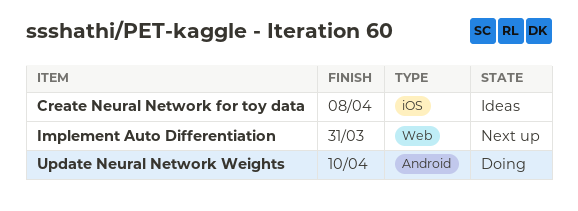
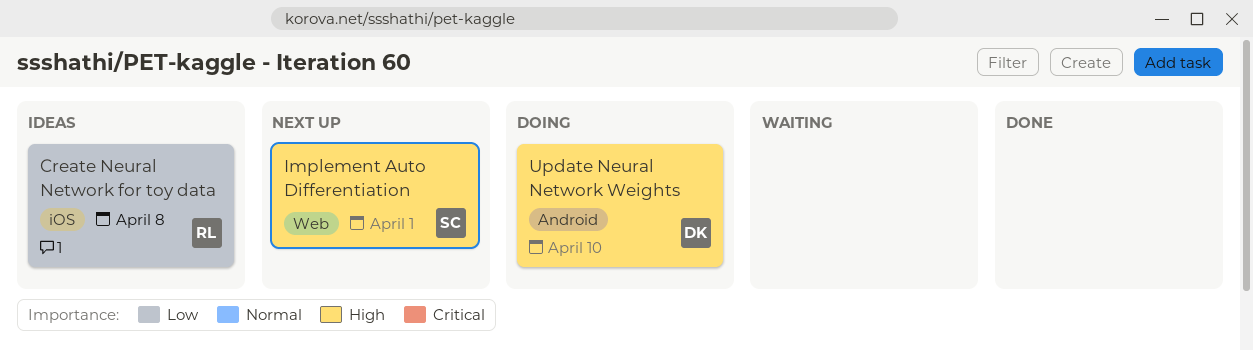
Implement Auto Differentiation, due: Mar 31 -> Apr 1

